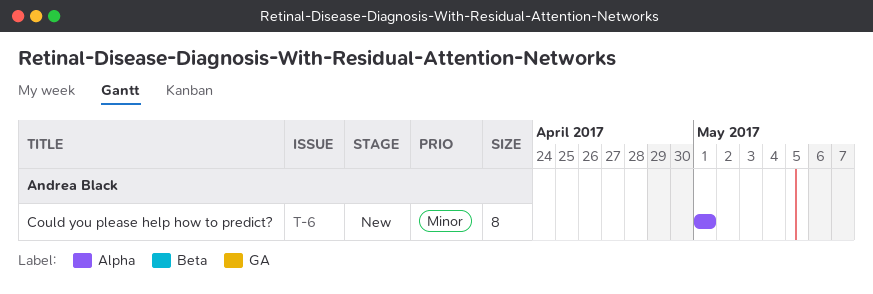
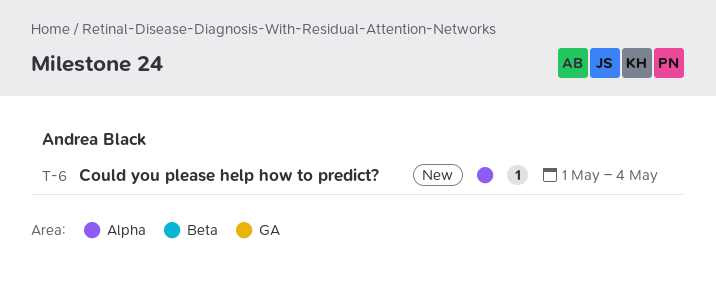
T-6, estimate: 8 -> 1
T-6, due: May 1 -> May 4

